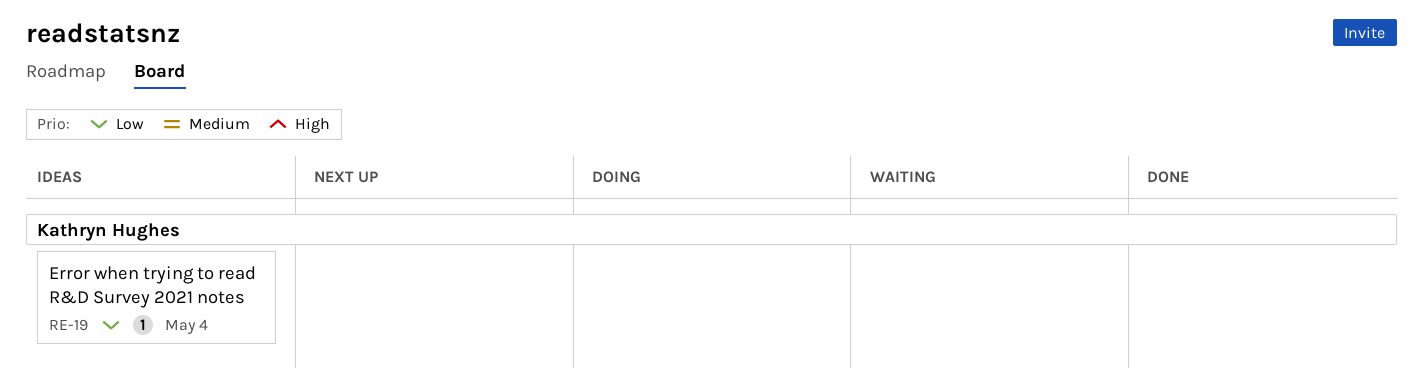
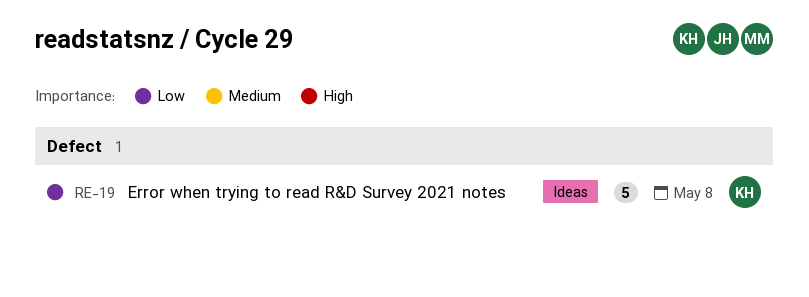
RE-19, estimate: 1 -> 5
RE-19, due: May 4 -> May 8

